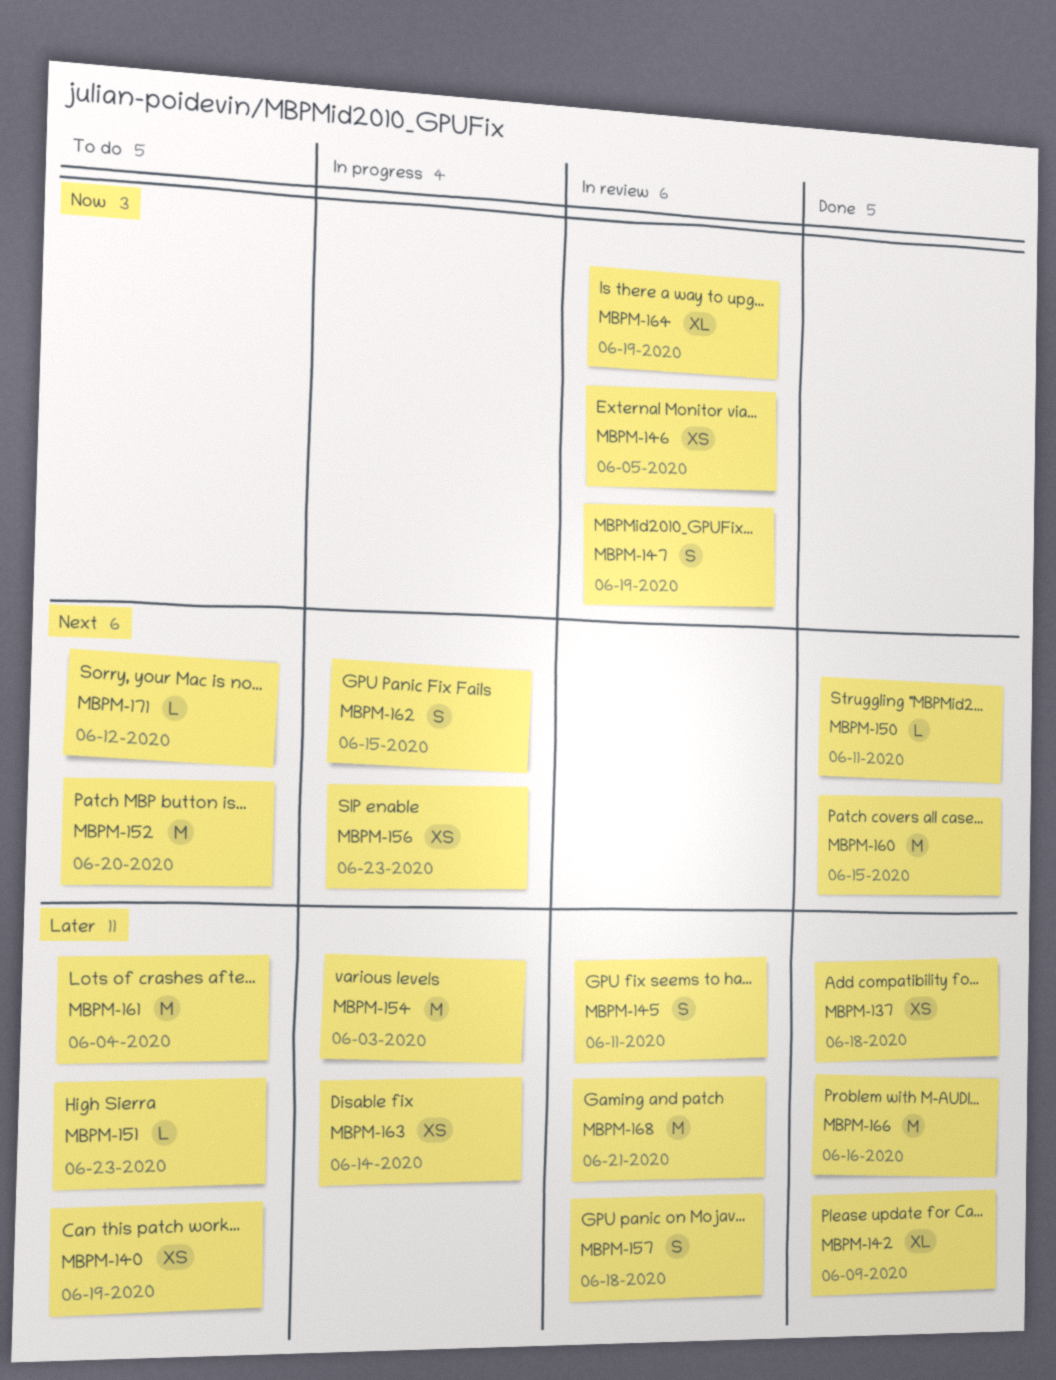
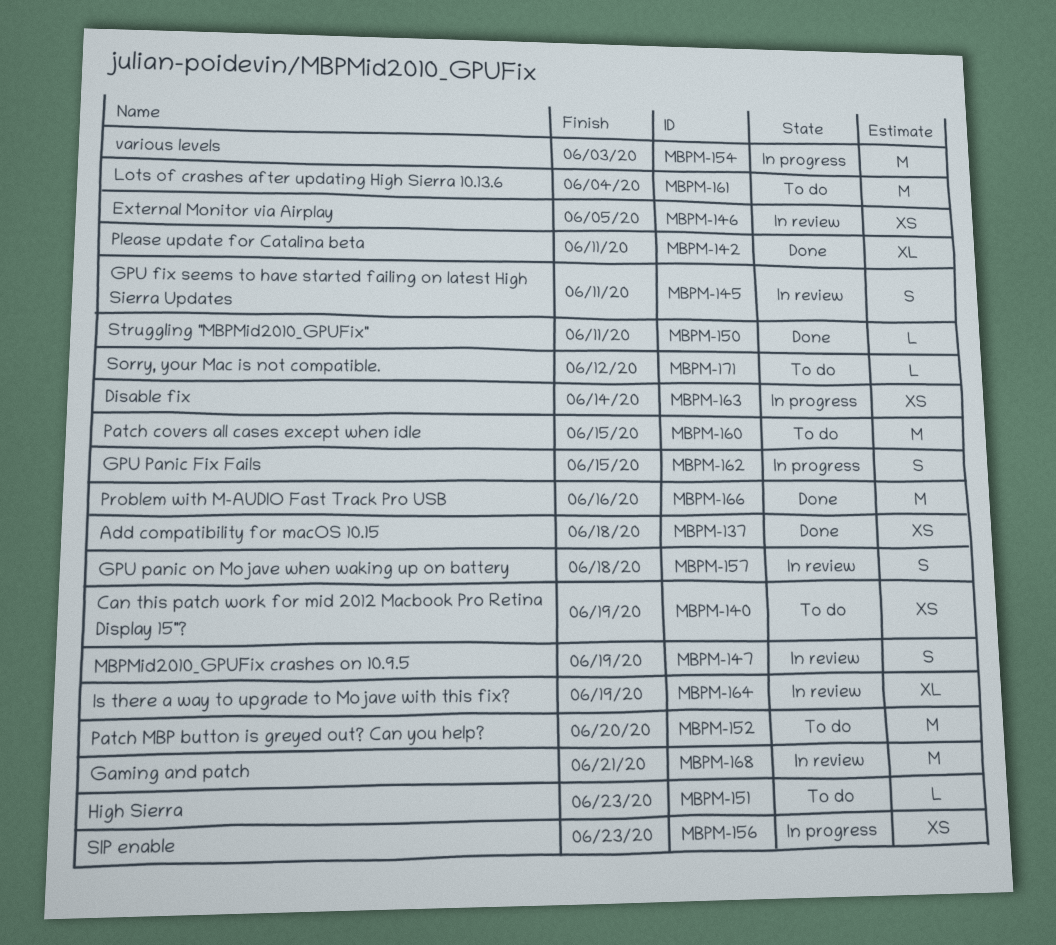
MBPM-142, due: Jun 9 -> Jun 11
MBPM-160, status: Done -> To do

